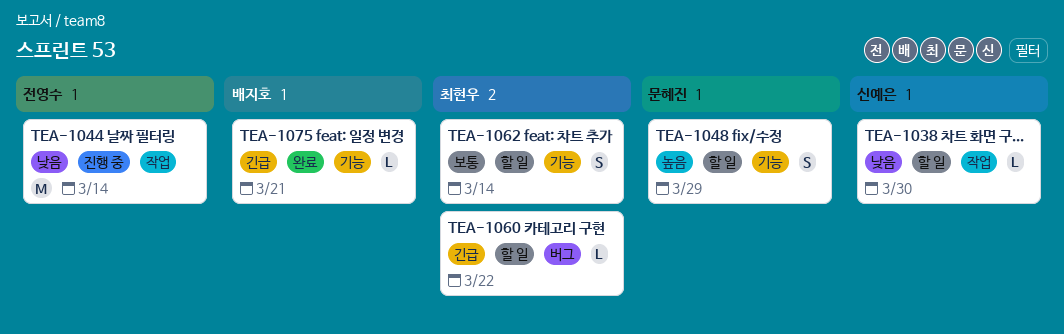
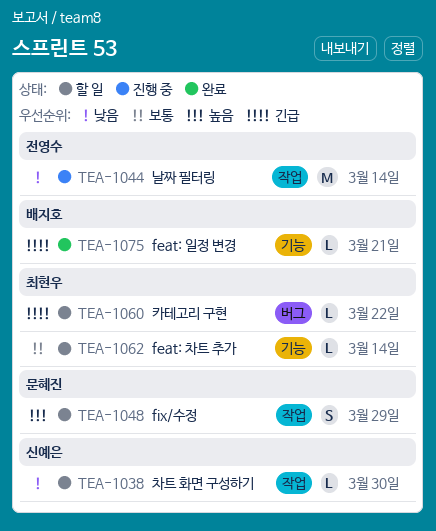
TEA-1048, label: 기능 -> 작업
TEA-1062, estimate: S -> L

